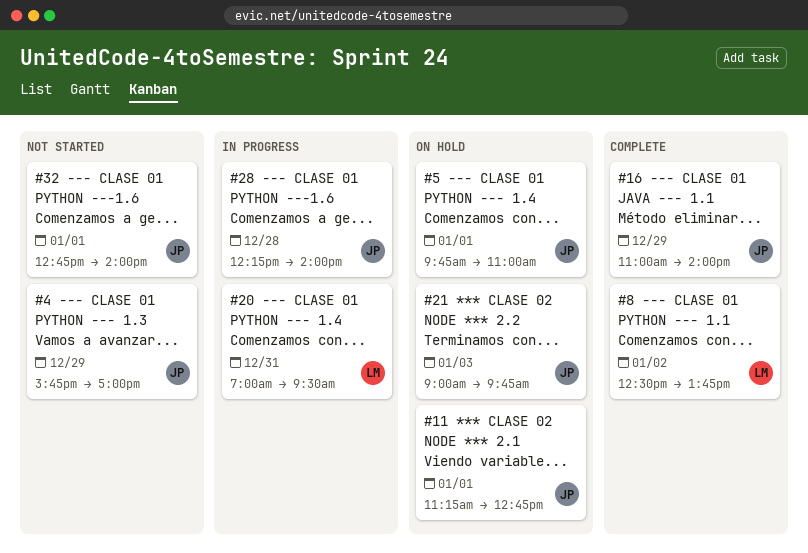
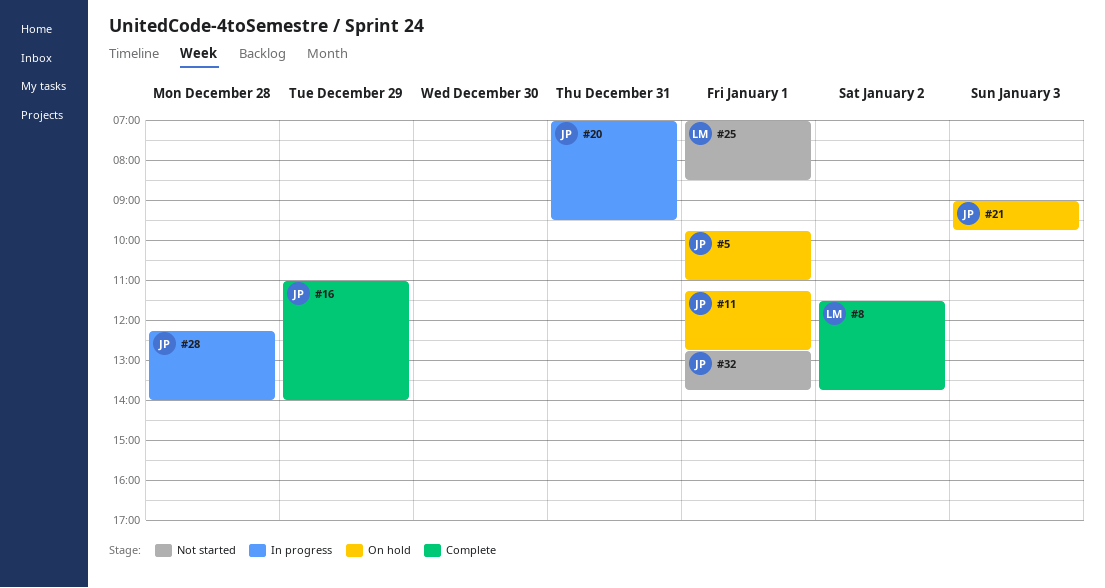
#4: present -> none
#8, begins: 12:30 -> 11:30
#20, owner: LM -> JP
#25: none -> present
#32, ends: 14:00 -> 13:45

